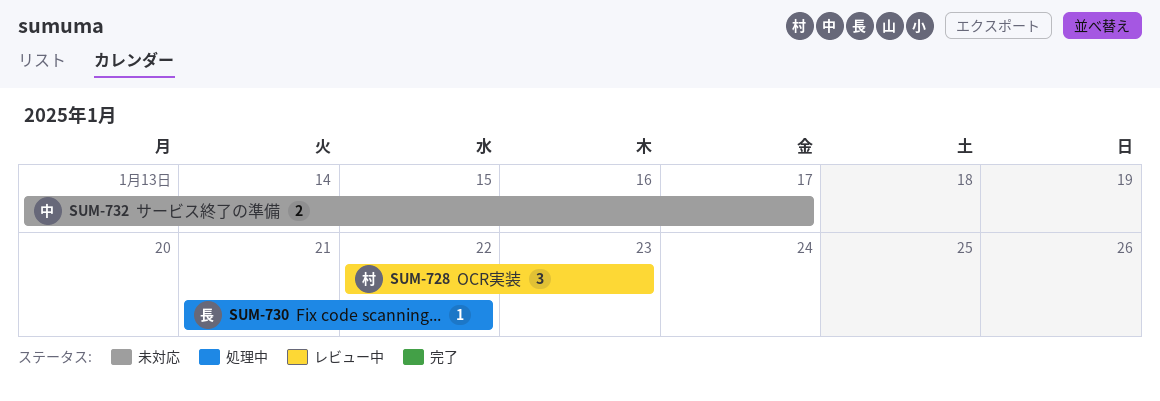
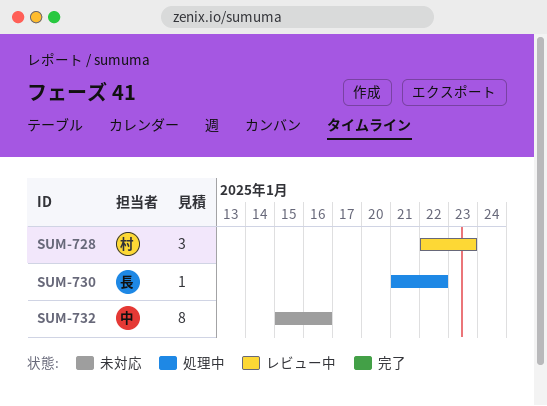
SUM-732, estimate: 2 -> 8
SUM-732, start: Jan 13 -> Jan 15
SUM-732, due: Jan 17 -> Jan 16

